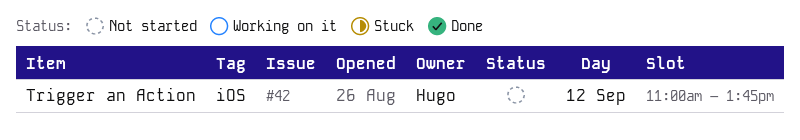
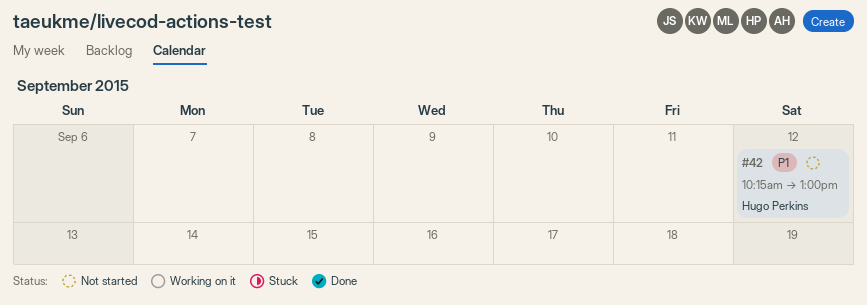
#42, begins: 11:00 -> 10:15
#42, ends: 13:45 -> 13:00

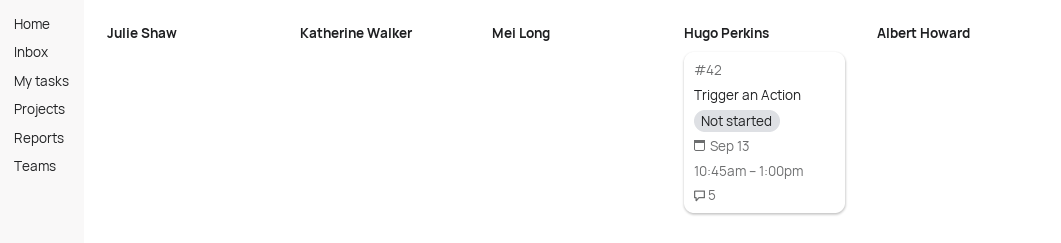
#42, day: Sep 12 -> Sep 13
#42, begins: 10:15 -> 10:45

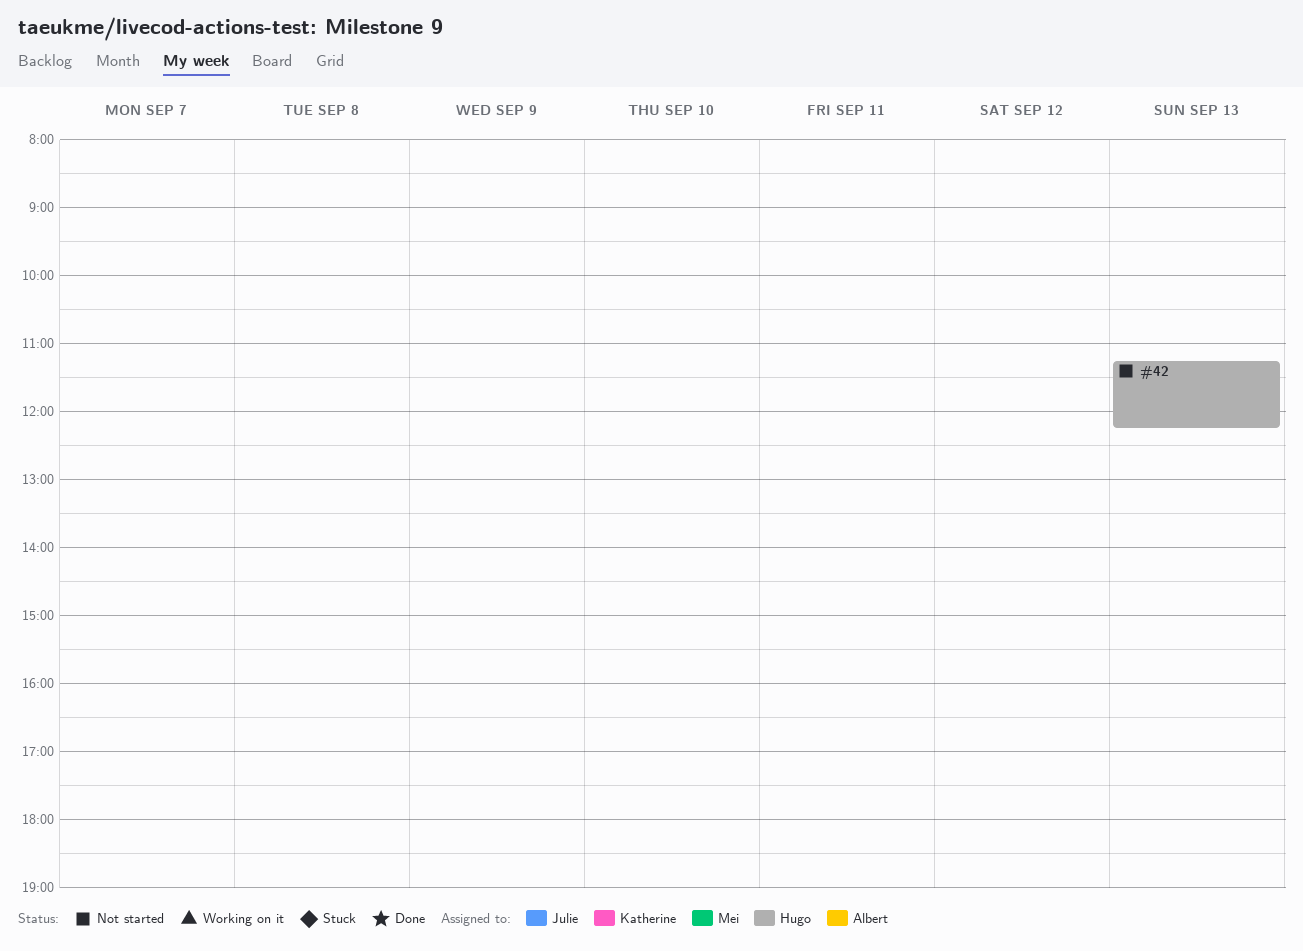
#42, begins: 10:45 -> 11:15
#42, ends: 13:00 -> 12:15

